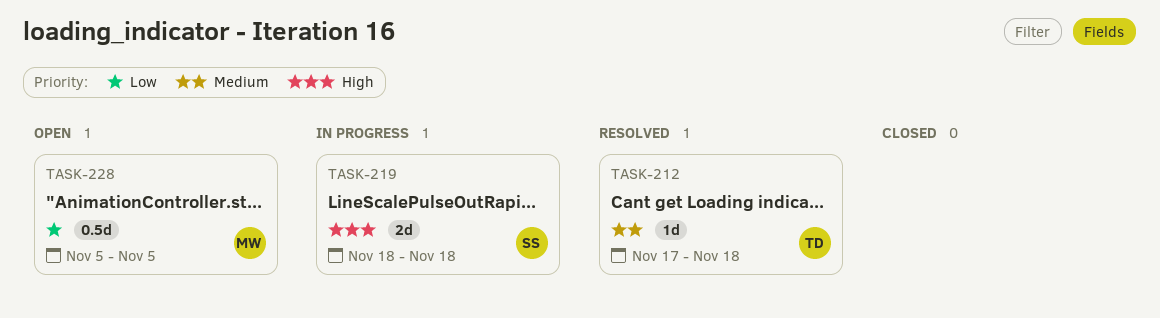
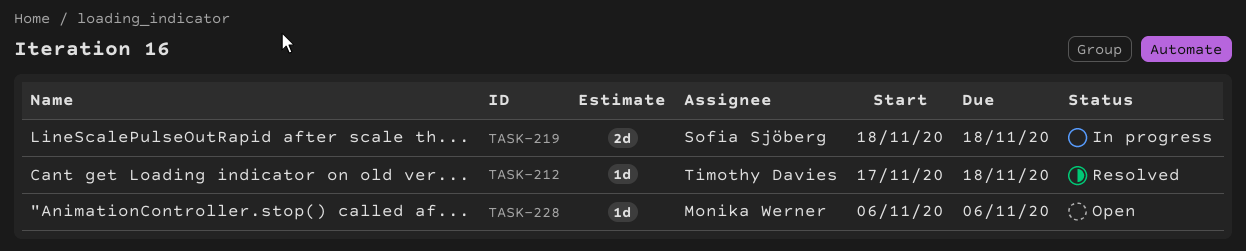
TASK-228, estimate: 0.5d -> 1d
TASK-228, start: Nov 5 -> Nov 6
TASK-228, due: Nov 5 -> Nov 6

